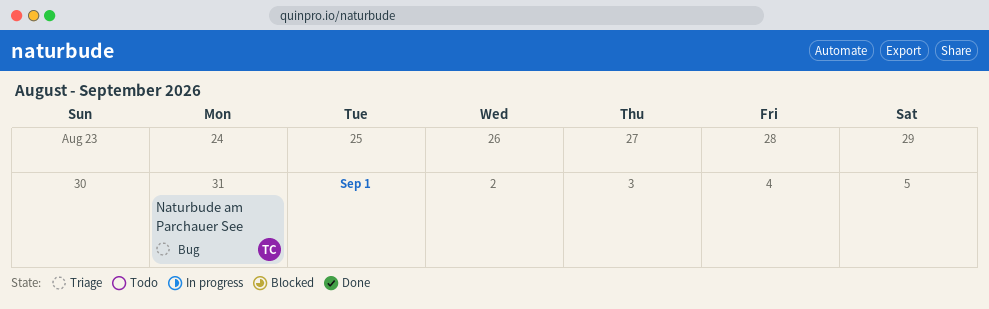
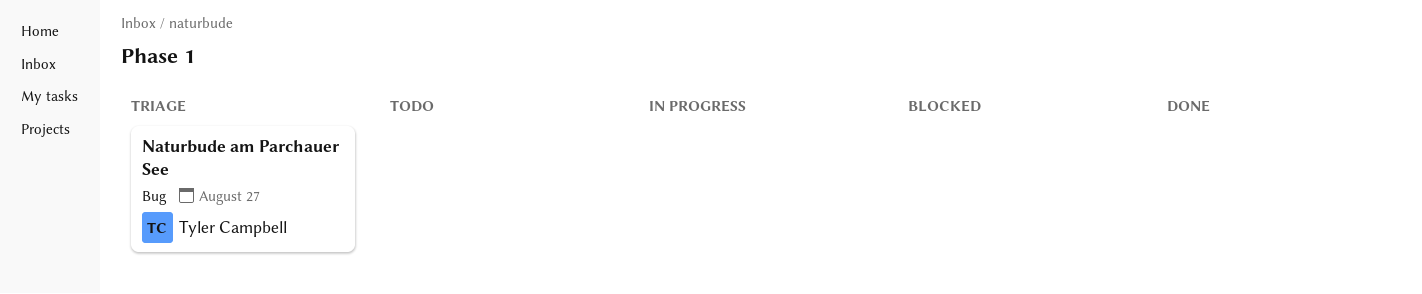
Naturbude am Parchauer See, due: Aug 31 -> Aug 27

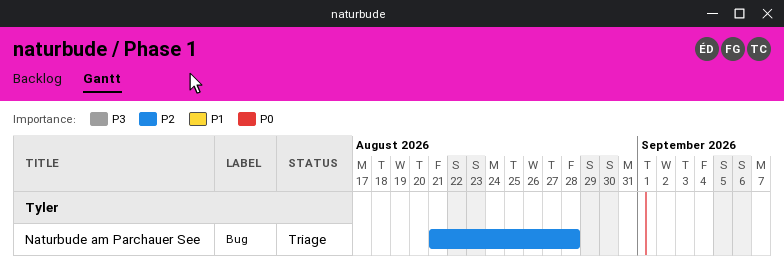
Naturbude am Parchauer See, due: Aug 27 -> Aug 28

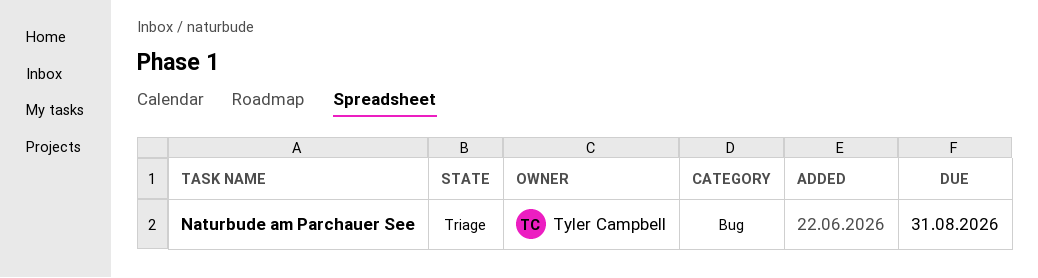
Naturbude am Parchauer See, due: Aug 28 -> Aug 31

